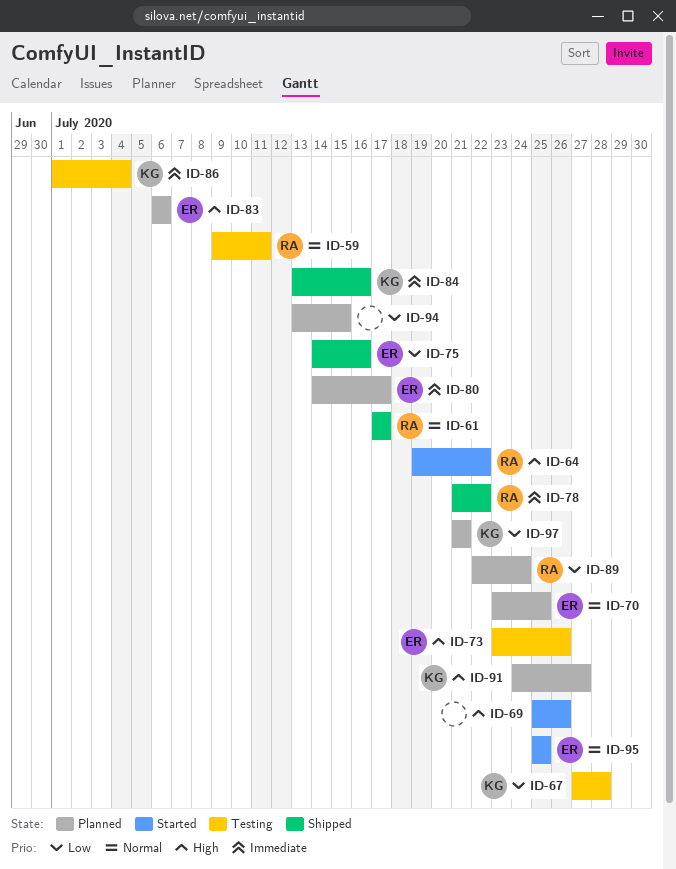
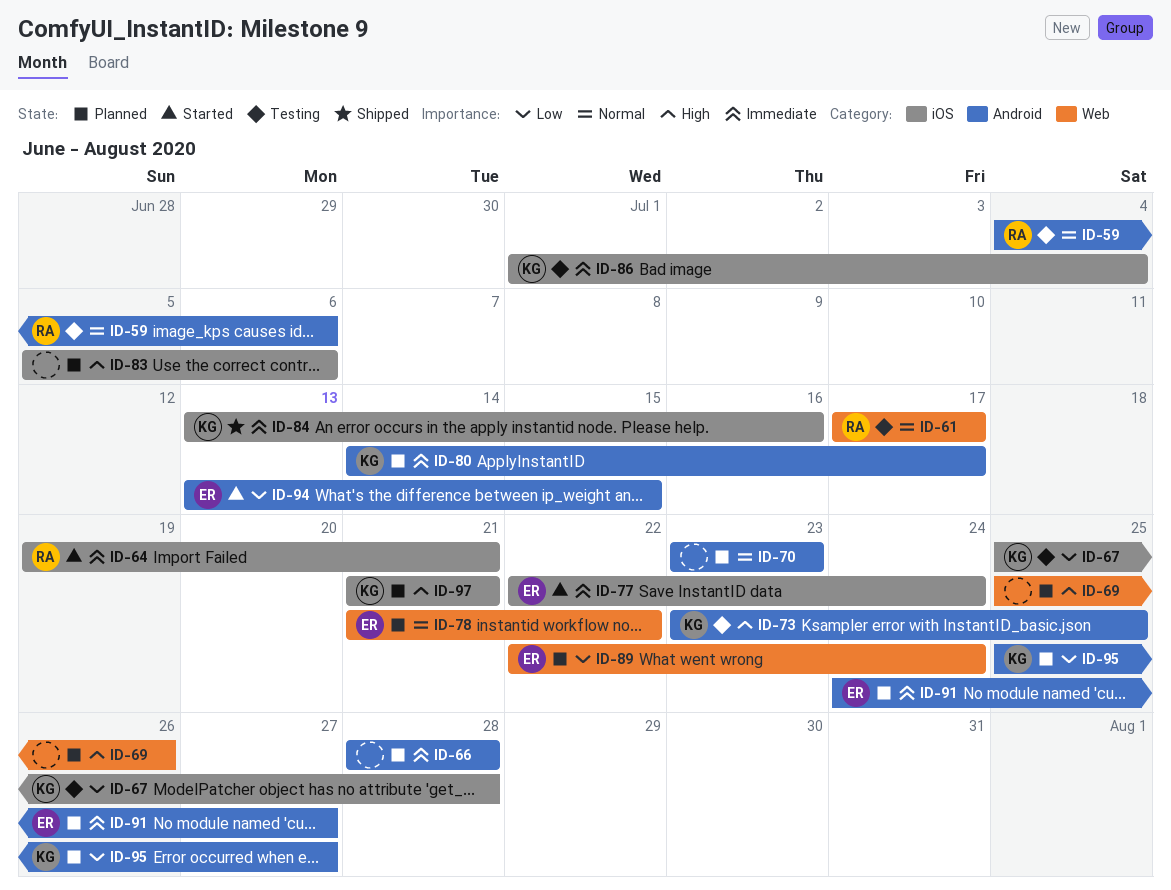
ID-59, start: Jul 9 -> Jul 4
ID-59, due: Jul 11 -> Jul 6
ID-61, status: Shipped -> Testing
ID-64, priority: High -> Immediate
ID-64, due: Jul 22 -> Jul 21
ID-66: none -> present
ID-67, start: Jul 27 -> Jul 25
ID-69, status: Started -> Planned
ID-70, owner: ER -> none
ID-70, due: Jul 25 -> Jul 23
ID-73, owner: ER -> KG
ID-73, due: Jul 26 -> Jul 25
ID-75: present -> none
ID-77: none -> present
ID-78, status: Shipped -> Planned
ID-78, owner: RA -> ER
ID-78, priority: Immediate -> Normal
ID-80, owner: ER -> KG
ID-83, owner: ER -> none
ID-83, start: Jul 6 -> Jul 5
ID-89, owner: RA -> ER
ID-91, owner: KG -> ER
ID-91, priority: High -> Immediate
ID-94, status: Planned -> Started
ID-94, owner: none -> ER
ID-95, status: Started -> Planned
ID-95, owner: ER -> KG
ID-95, priority: Normal -> Low
ID-95, due: Jul 25 -> Jul 27
ID-97, priority: Low -> High

